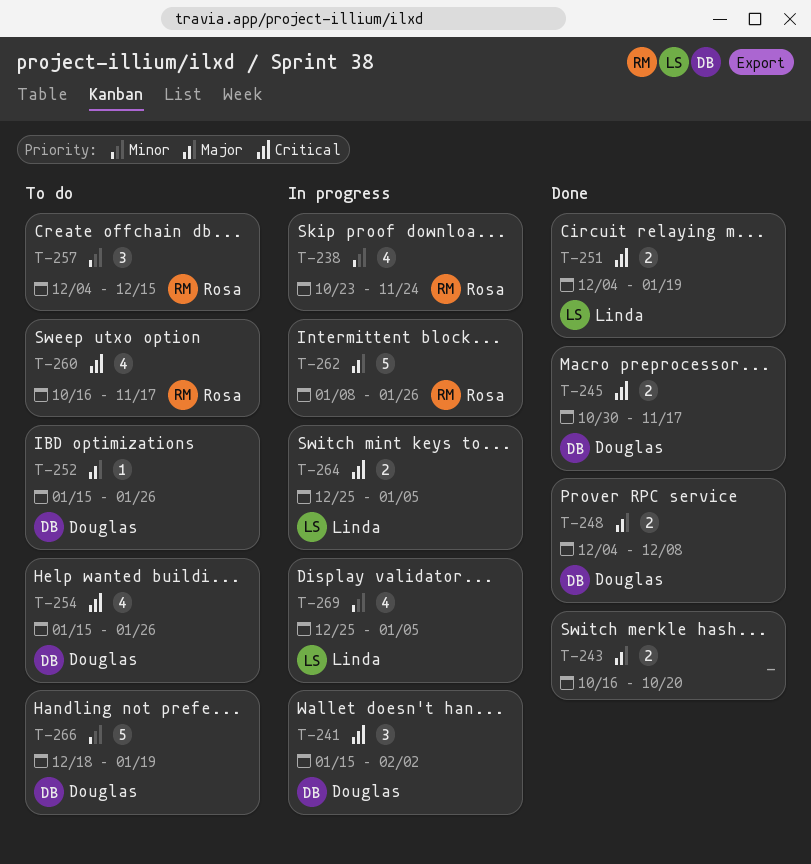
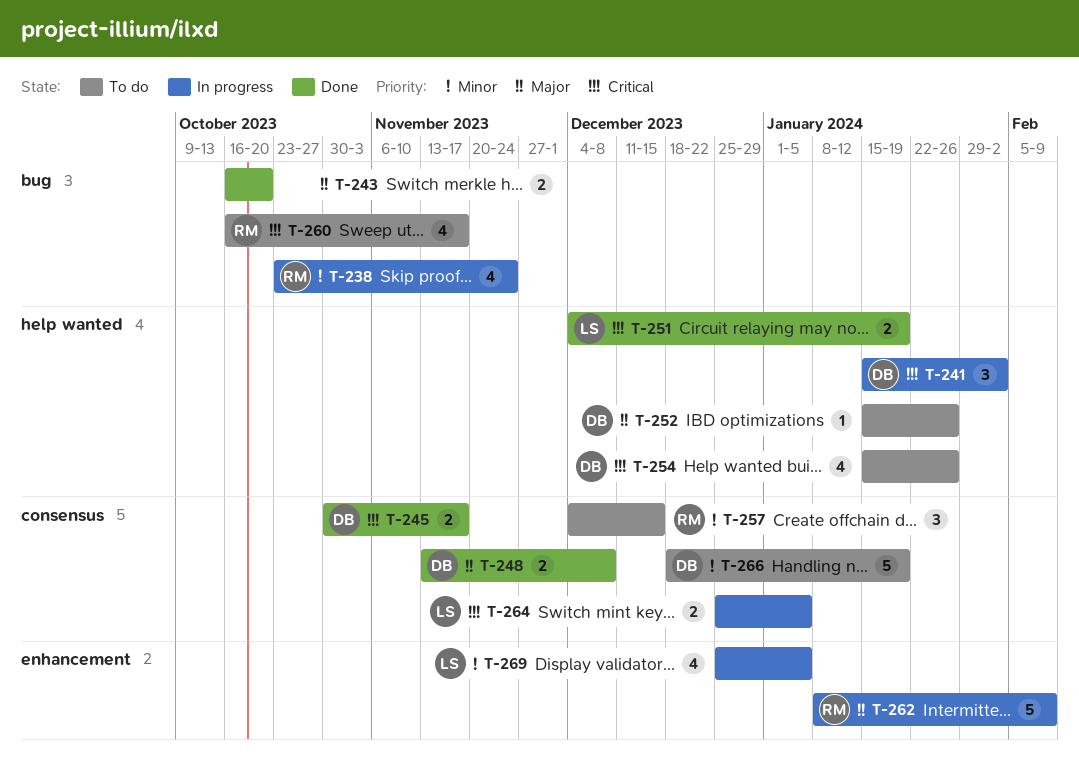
T-248, start: Dec 4 -> Nov 13
T-262, due: Jan 26 -> Feb 9

